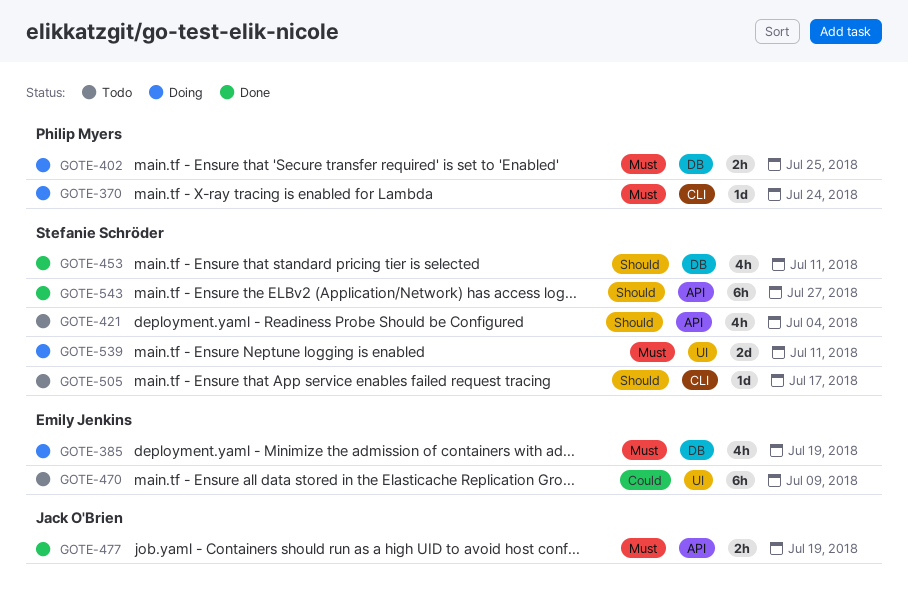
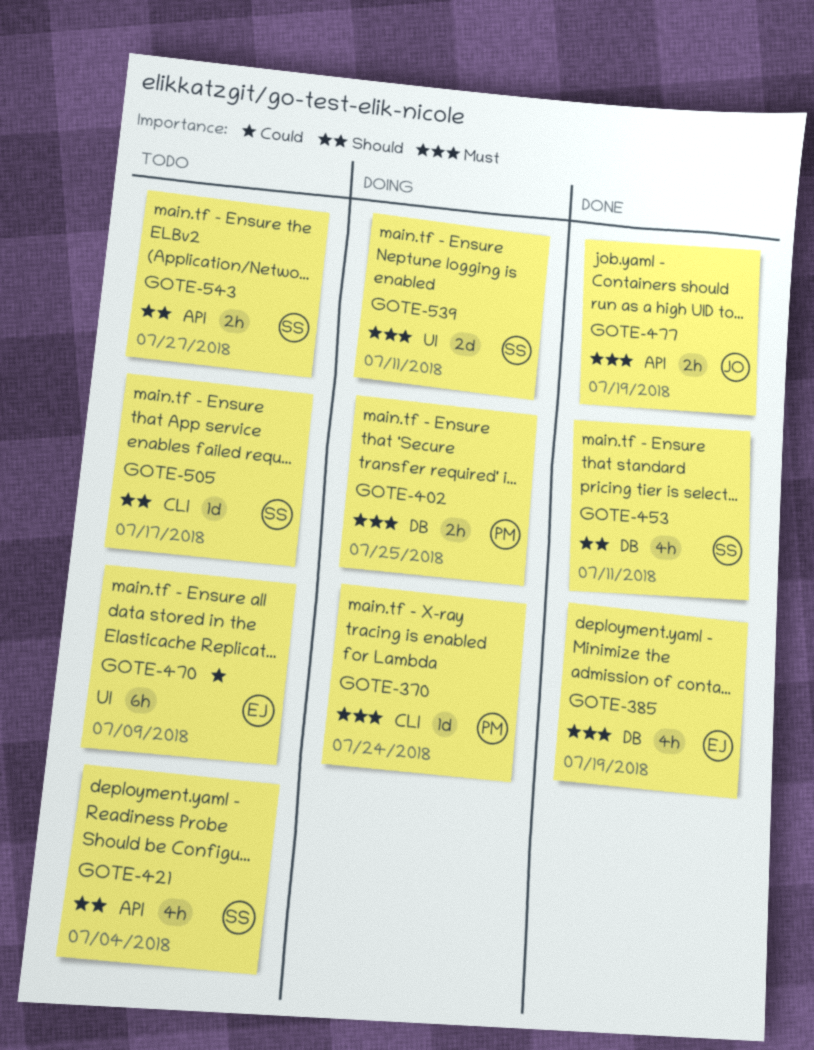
GOTE-385, status: Doing -> Done
GOTE-543, status: Done -> Todo
GOTE-543, estimate: 6h -> 2h

